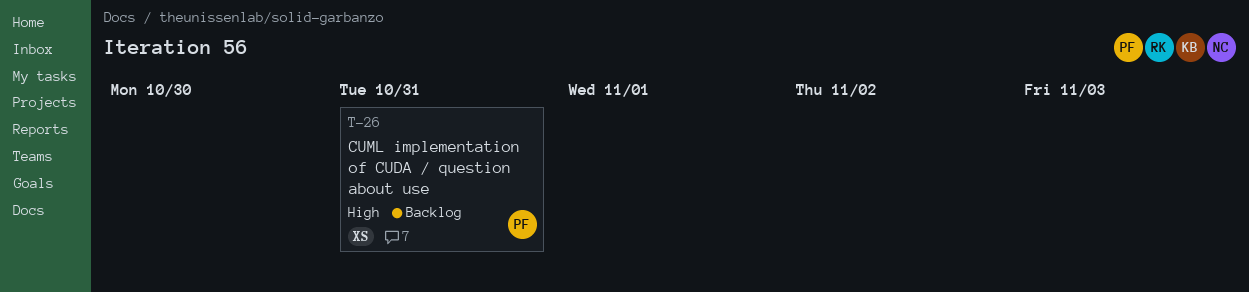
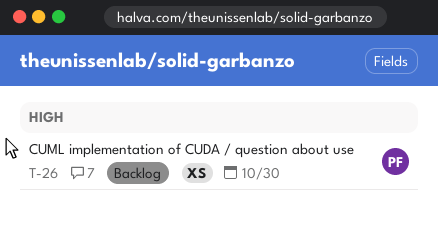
T-26, due: Oct 31 -> Oct 30

